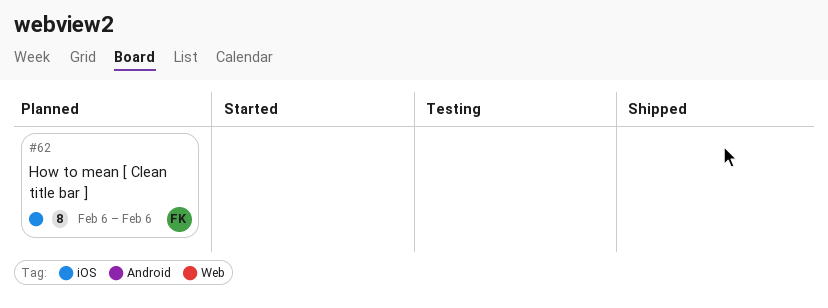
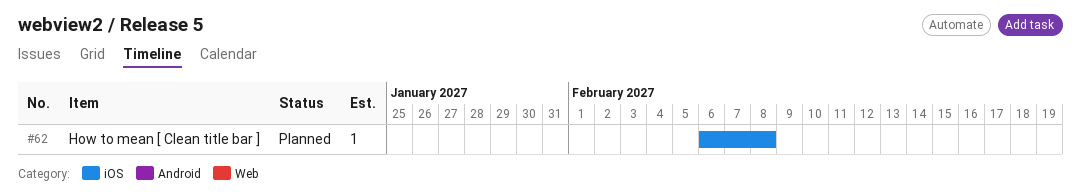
#62, estimate: 8 -> 1
#62, due: Feb 6 -> Feb 8

